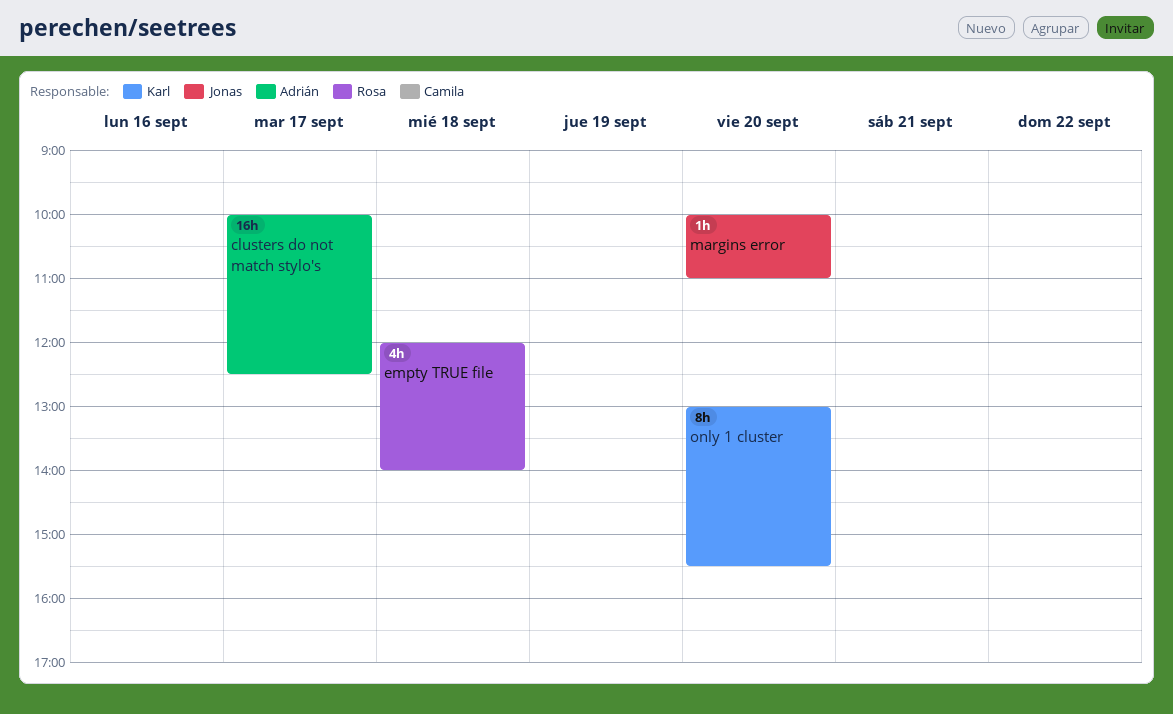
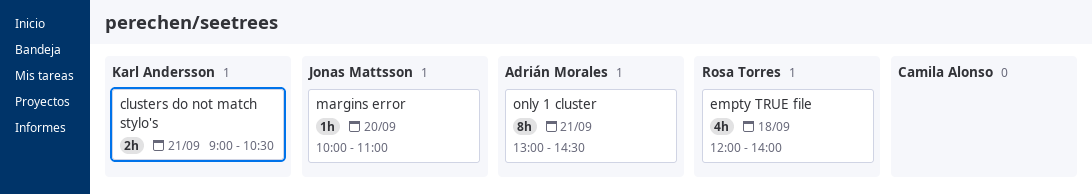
clusters do not match stylo's, owner: Adrián Morales -> Karl Andersson
clusters do not match stylo's, estimate: 16h -> 2h
clusters do not match stylo's, day: Sep 17 -> Sep 21
clusters do not match stylo's, begins: 10:00 -> 09:00
clusters do not match stylo's, ends: 12:30 -> 10:30
only 1 cluster, owner: Karl Andersson -> Adrián Morales
only 1 cluster, day: Sep 20 -> Sep 21
only 1 cluster, ends: 15:30 -> 14:30

